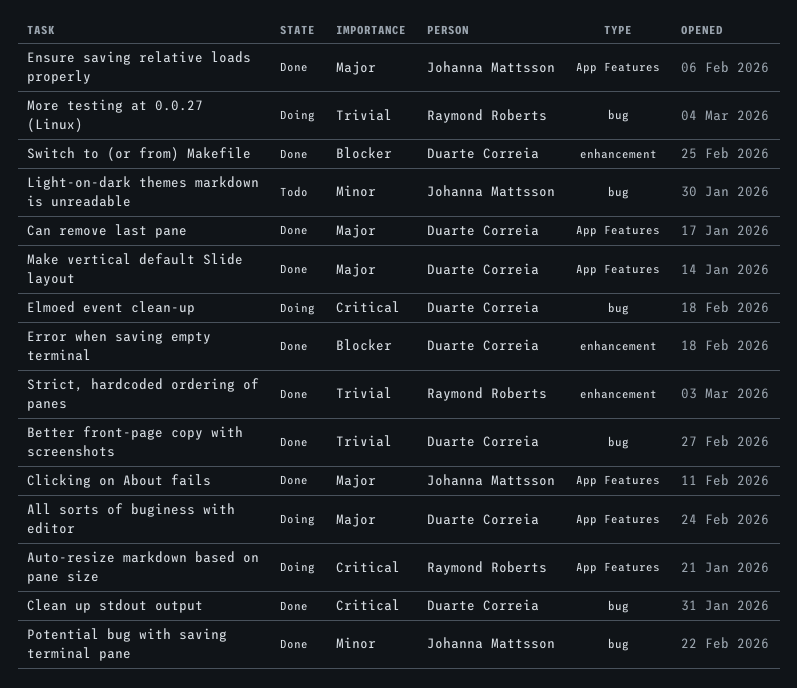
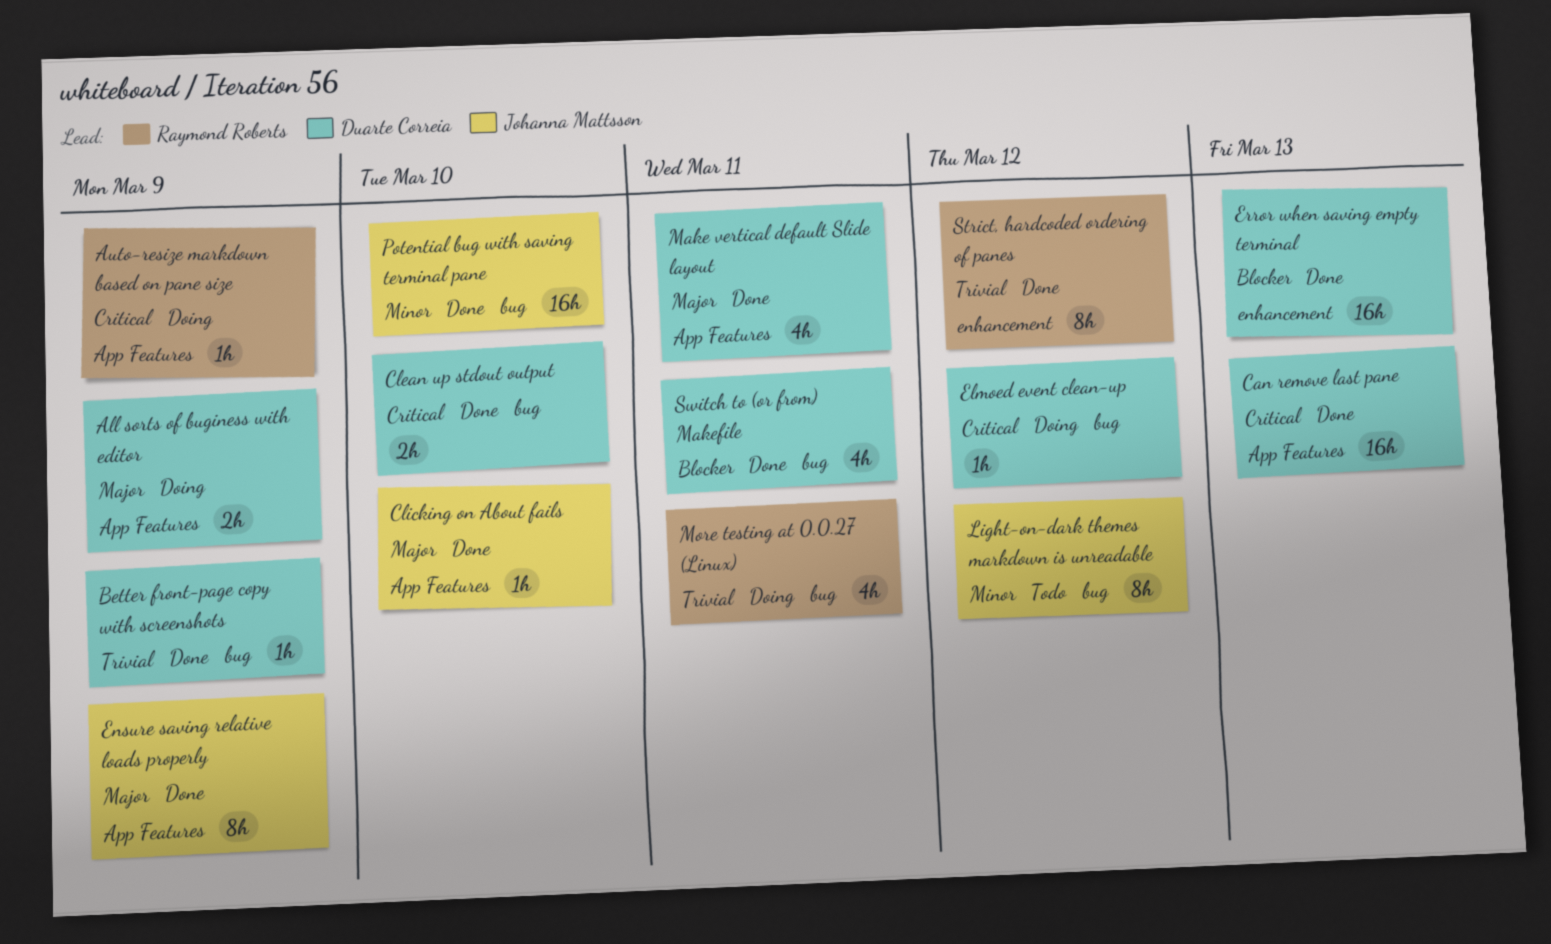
Can remove last pane, priority: Major -> Critical
Switch to (or from) Makefile, label: enhancement -> bug

